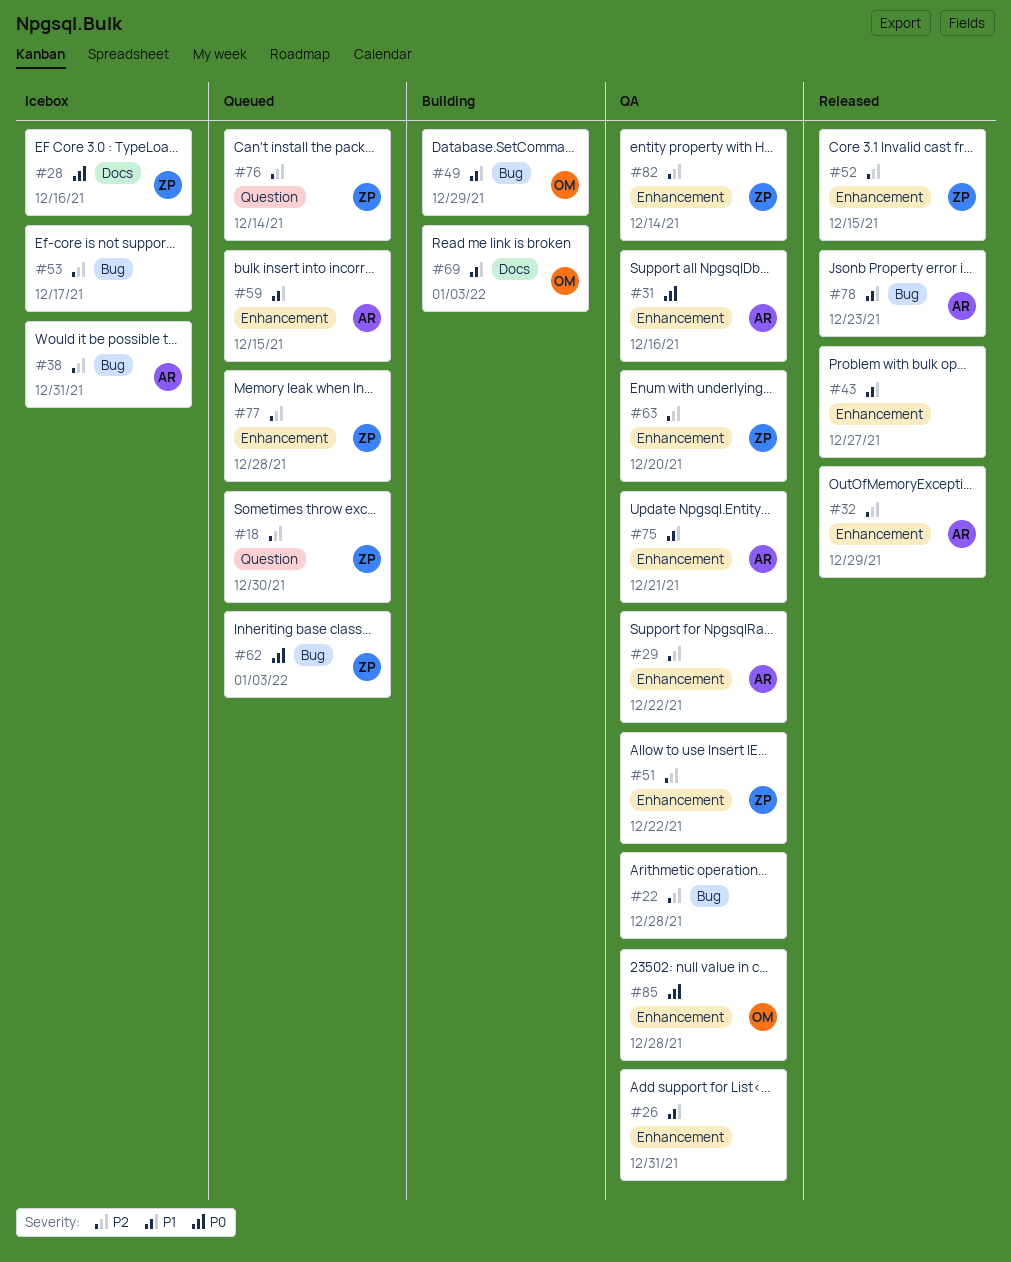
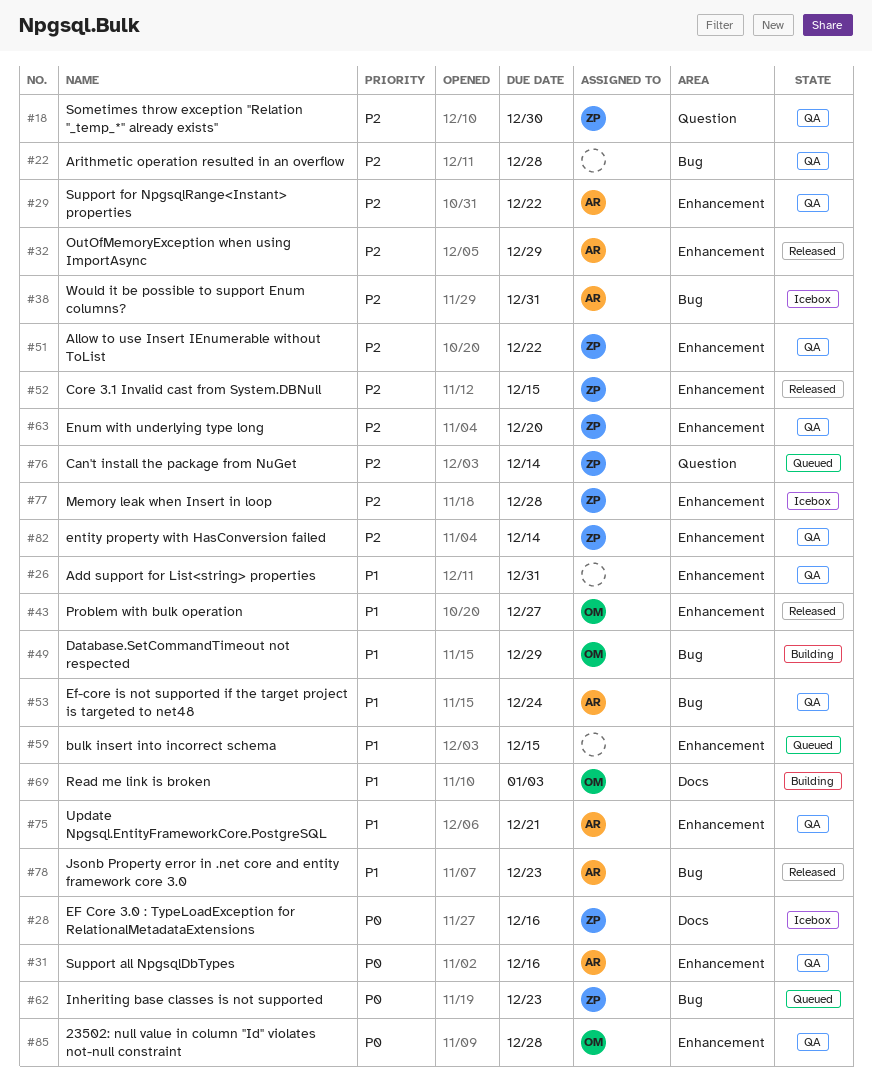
#18, status: Queued -> QA
#43, owner: none -> OM
#53, status: Icebox -> QA
#53, owner: none -> AR
#53, priority: P2 -> P1
#53, due: Dec 17 -> Dec 24
#59, owner: AR -> none
#62, due: Jan 3 -> Dec 23
#77, status: Queued -> Icebox

